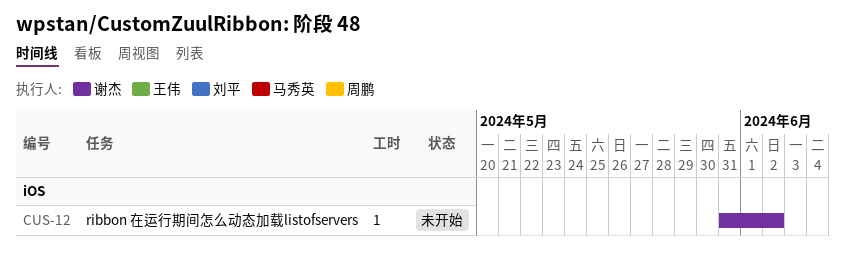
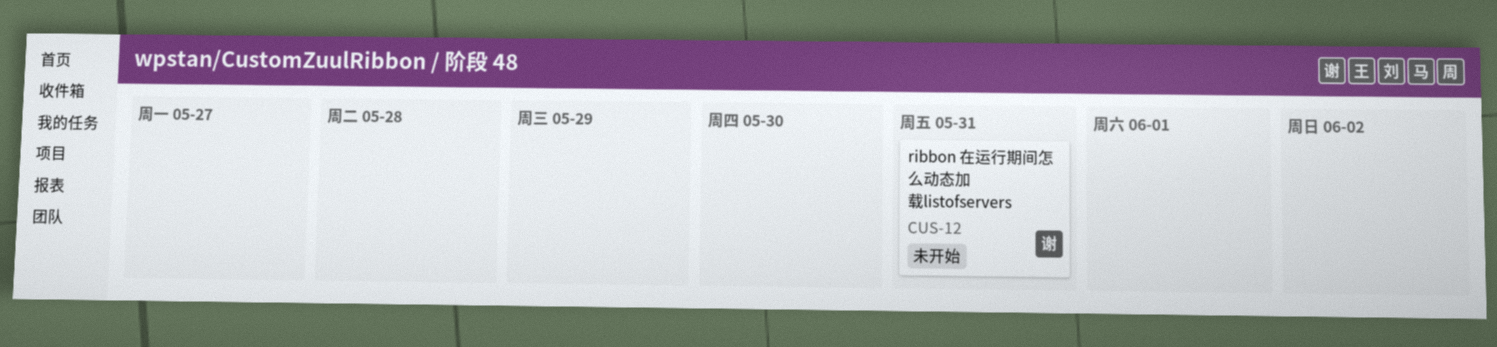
CUS-12, due: Jun 2 -> May 31

